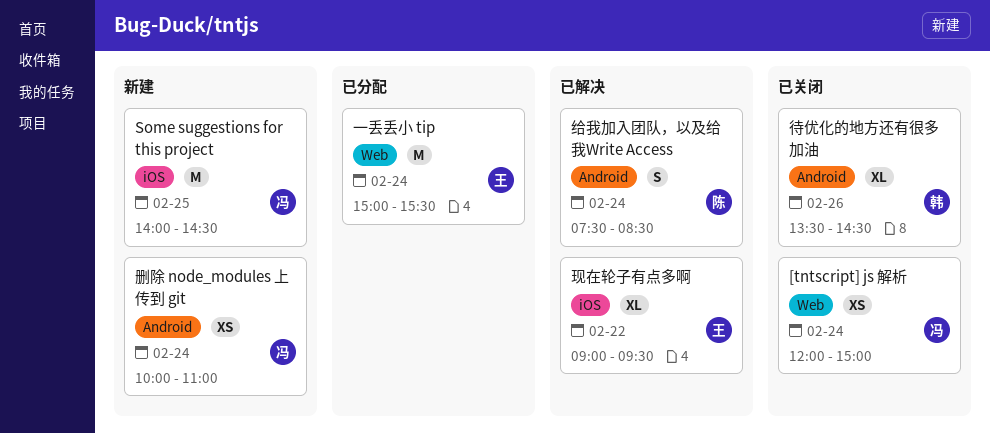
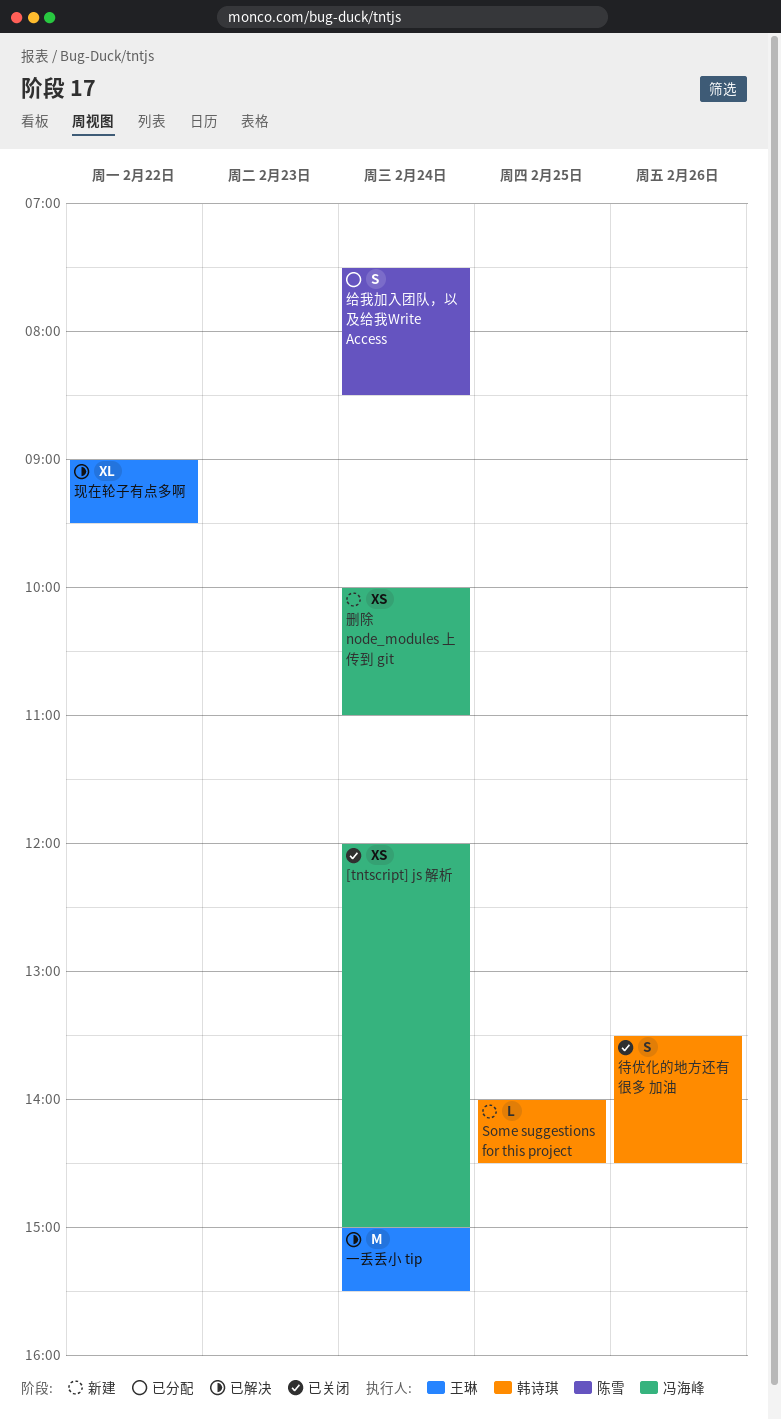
Some suggestions for this project, owner: 冯海峰 -> 韩诗琪
Some suggestions for this project, estimate: M -> L
一丢丢小 tip, status: 已分配 -> 已解决
待优化的地方还有很多 加油, estimate: XL -> S
给我加入团队，以及给我Write Access, status: 已解决 -> 已分配

